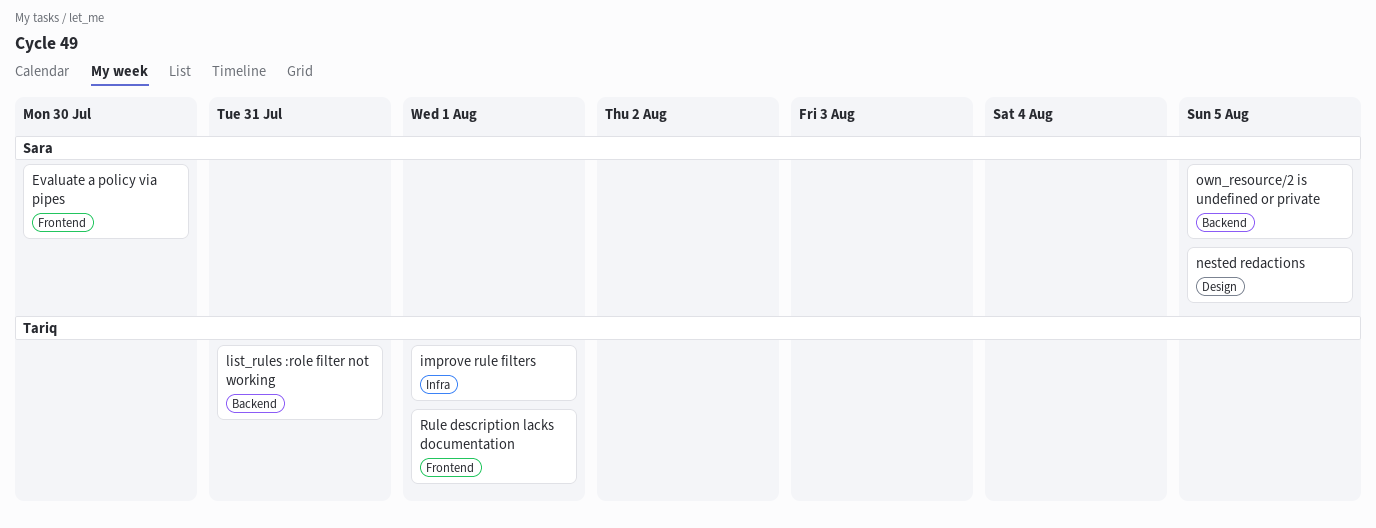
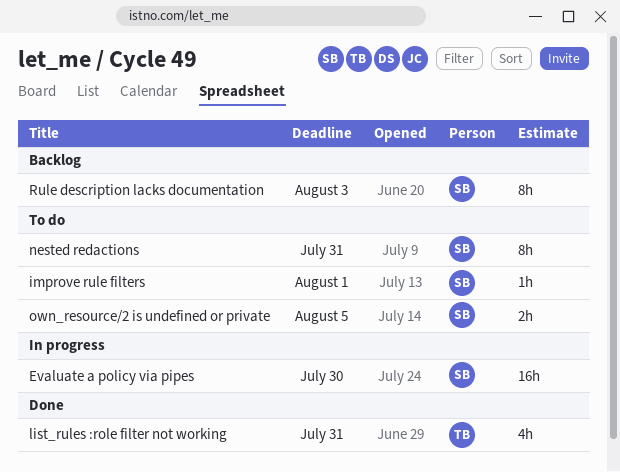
improve rule filters, owner: Tariq -> Sara
nested redactions, due: Aug 5 -> Jul 31
Rule description lacks documentation, owner: Tariq -> Sara
Rule description lacks documentation, due: Aug 1 -> Aug 3

